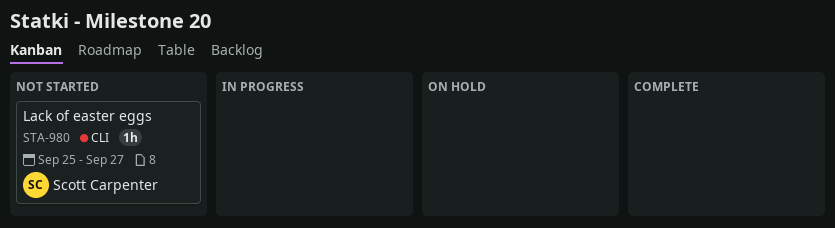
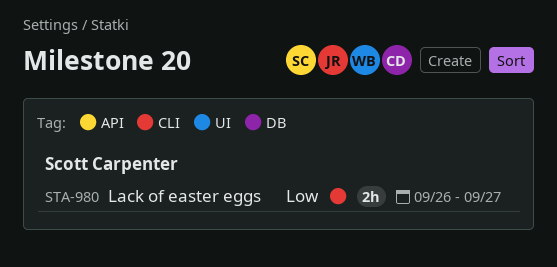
STA-980, estimate: 1h -> 2h
STA-980, start: Sep 25 -> Sep 26

